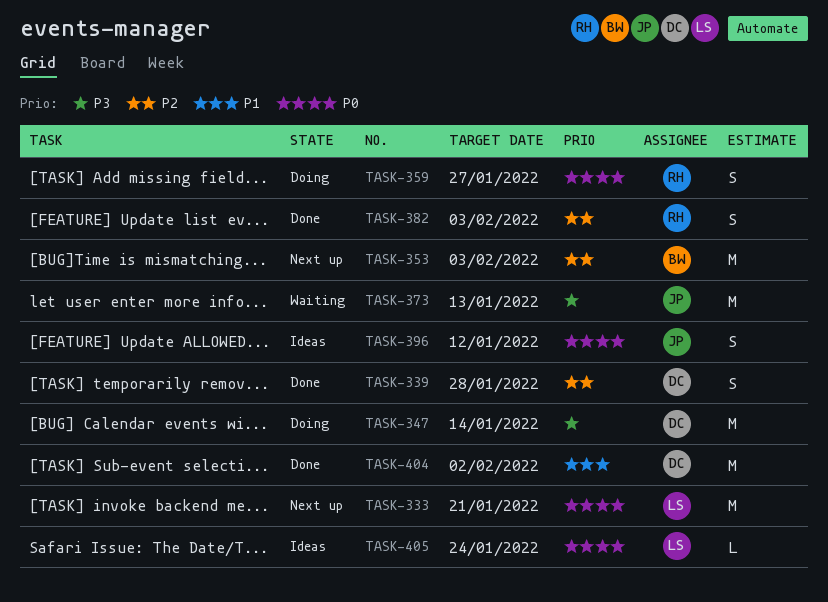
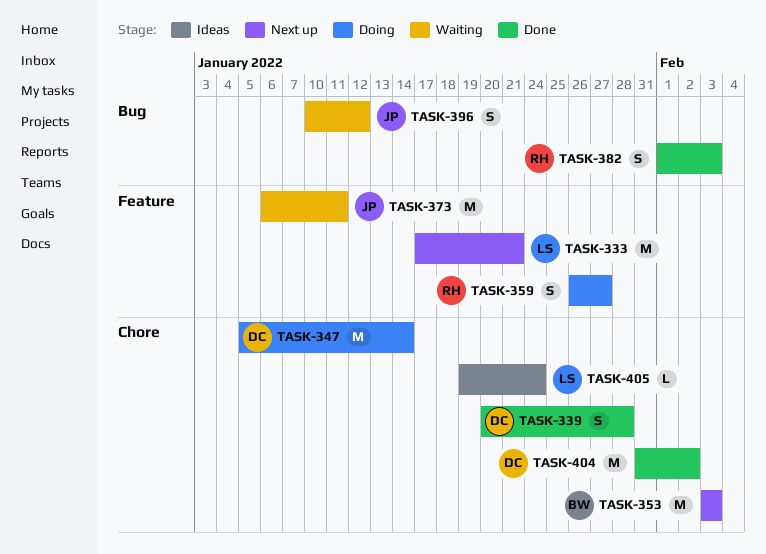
TASK-373, due: Jan 13 -> Jan 11
TASK-396, status: Ideas -> Waiting

